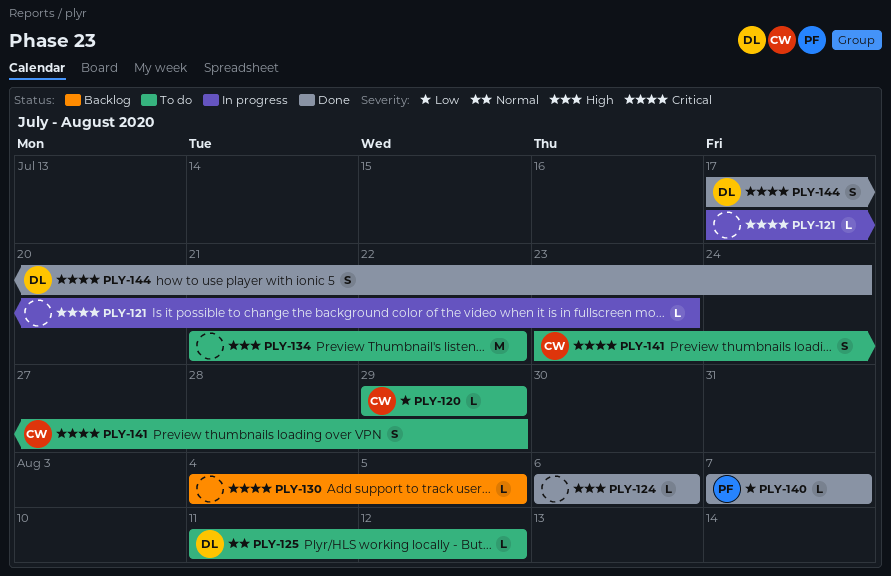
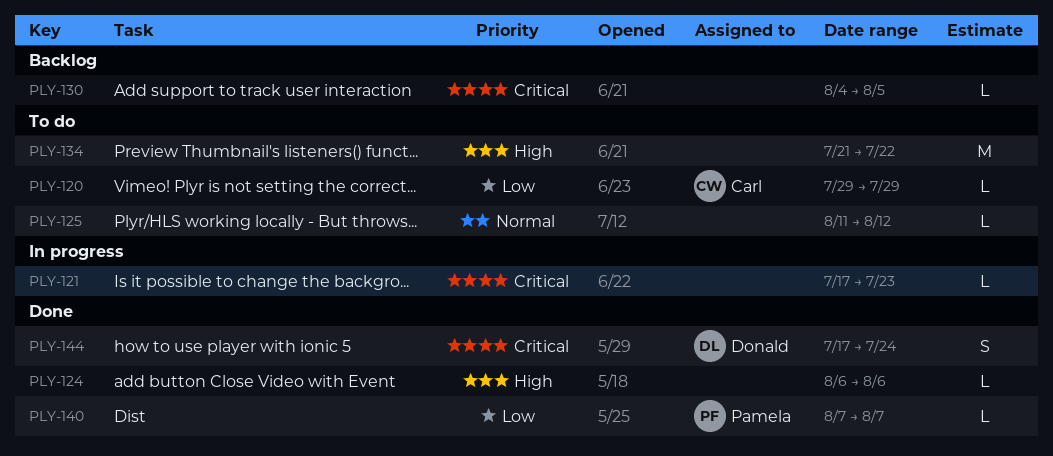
PLY-125, owner: Donald -> none
PLY-141: present -> none

